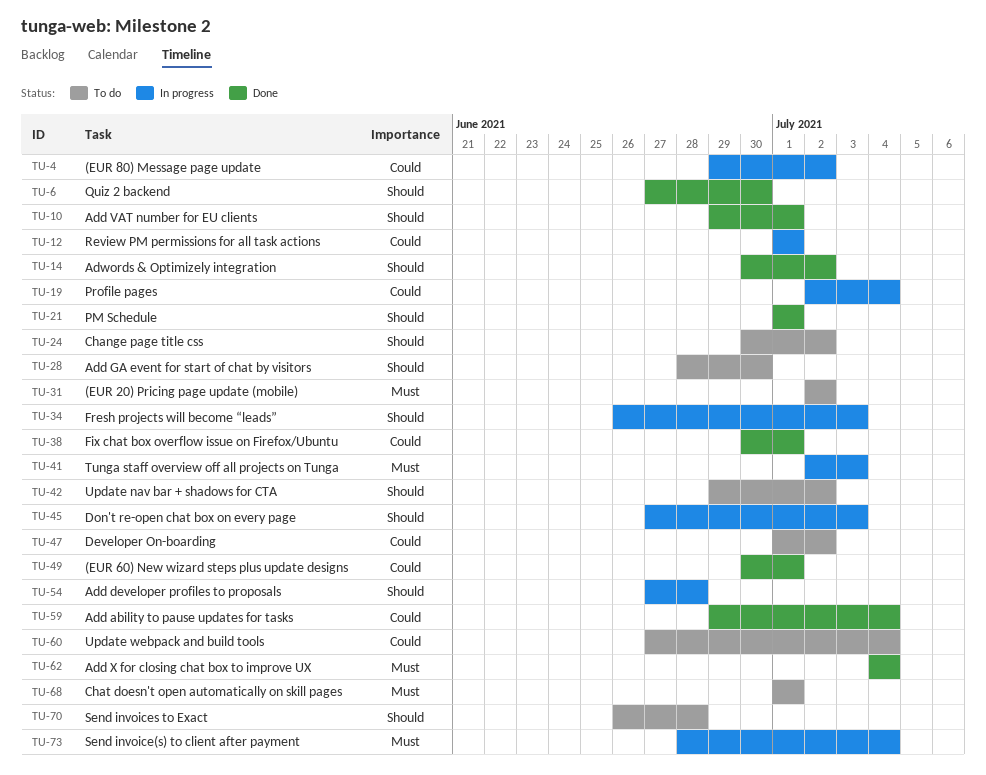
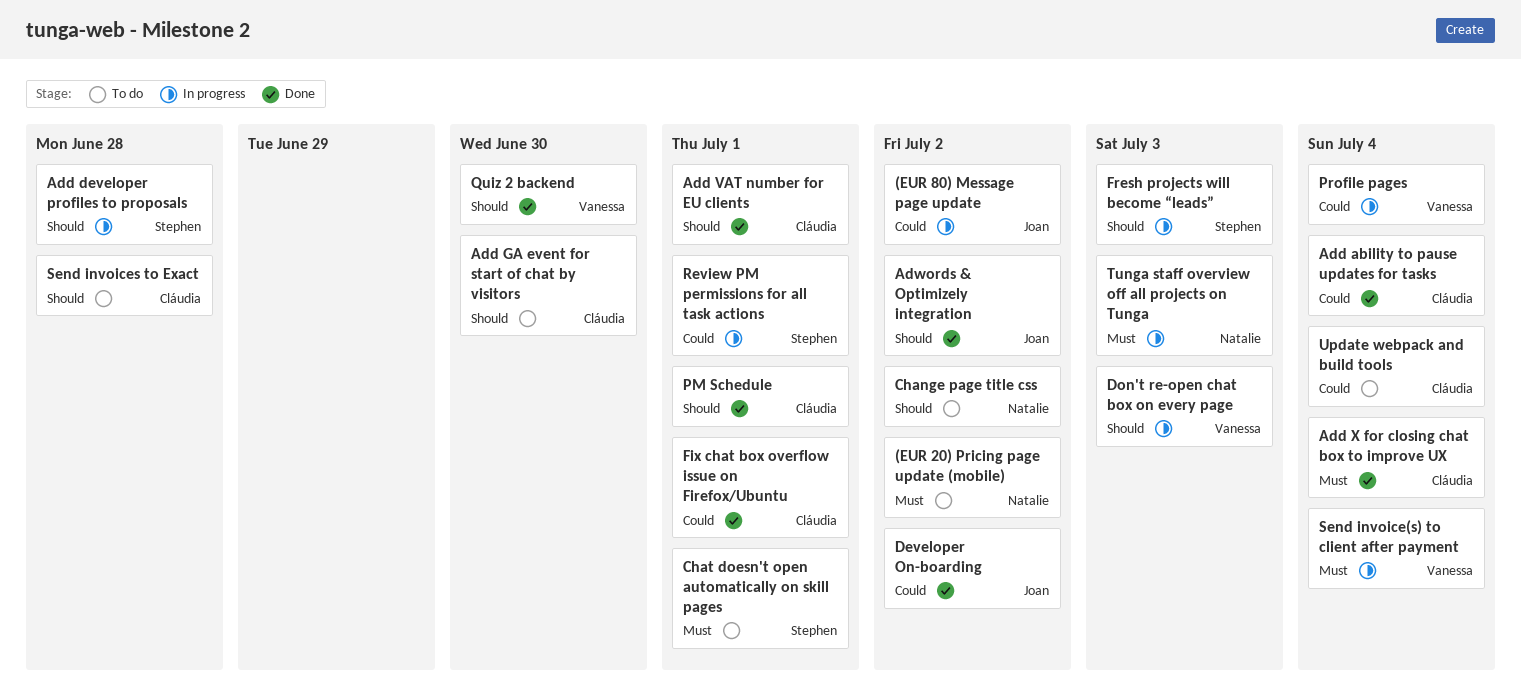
(EUR 60) New wizard steps plus update designs: present -> none
Developer On-boarding, status: To do -> Done
Update nav bar + shadows for CTA: present -> none

